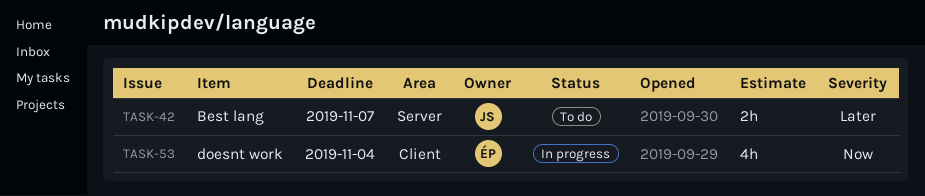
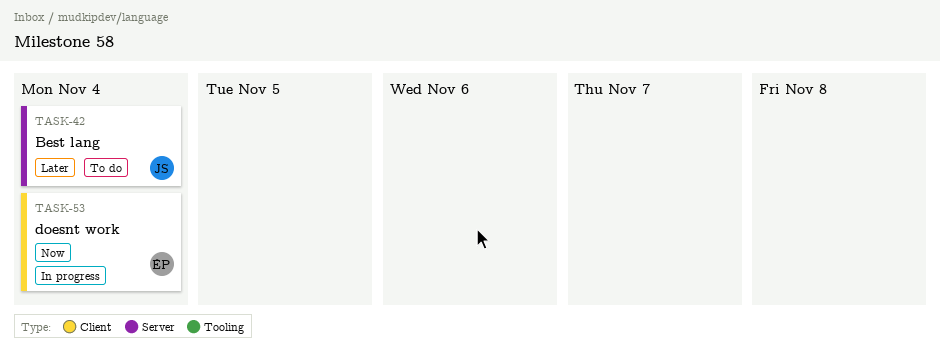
TASK-42, due: Nov 7 -> Nov 4

